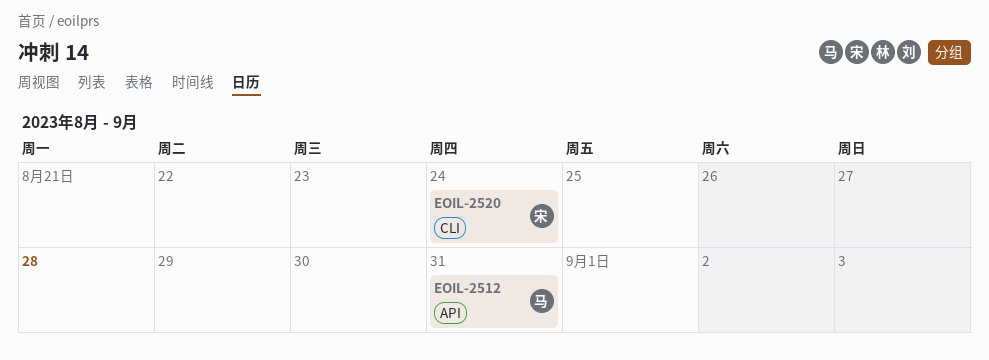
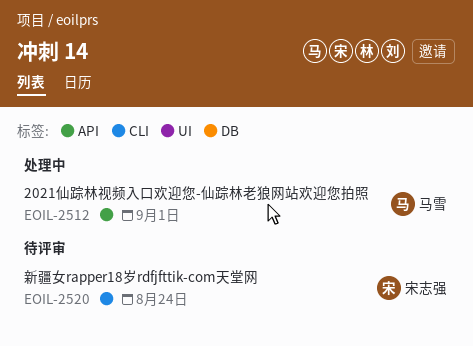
EOIL-2512, due: Aug 31 -> Sep 1

